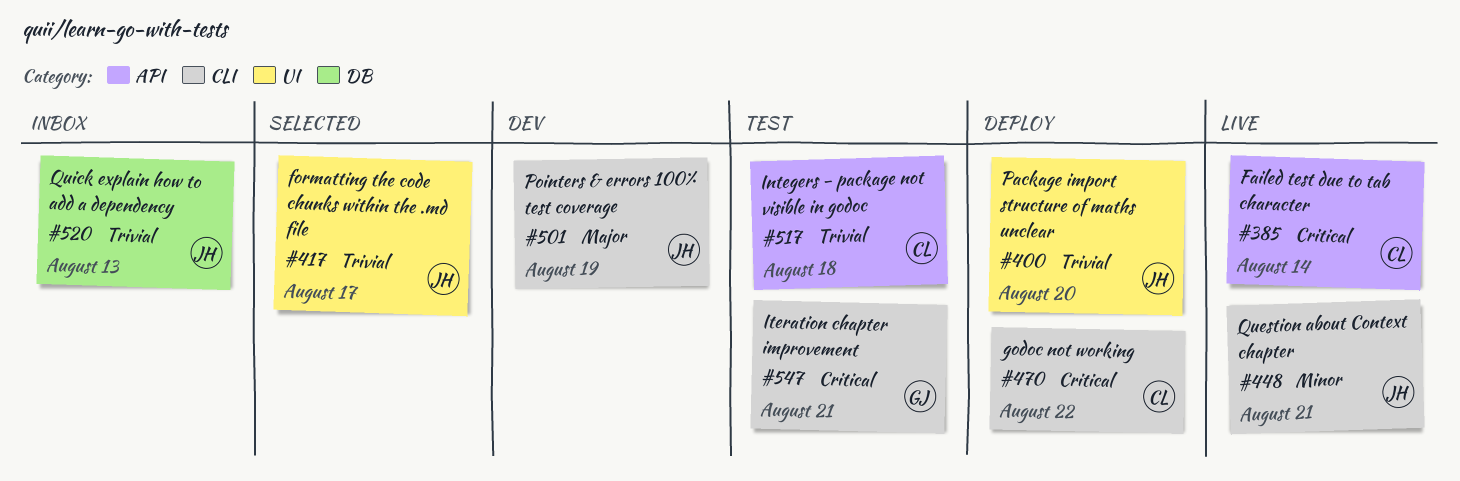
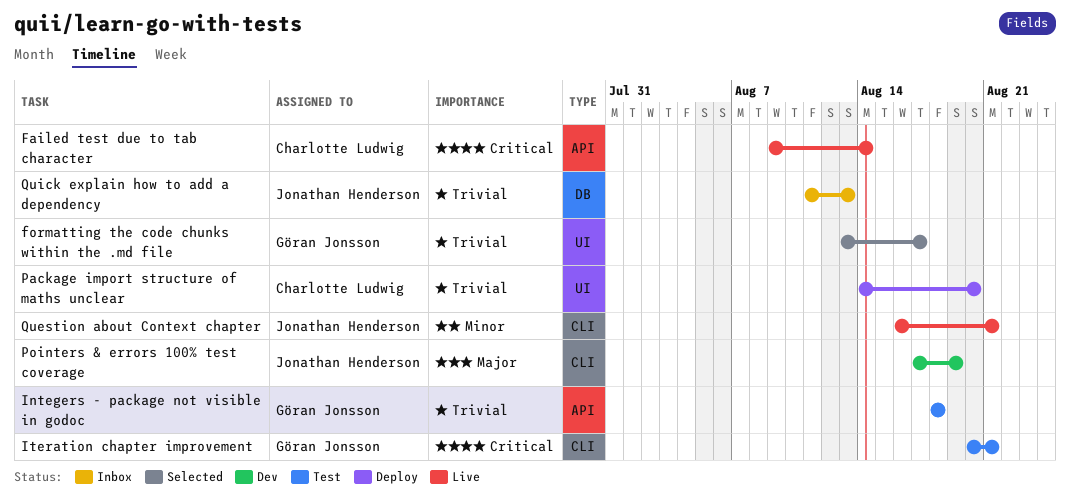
formatting the code chunks within the .md file, owner: Jonathan Henderson -> Göran Jonsson
godoc not working: present -> none
Integers - package not visible in godoc, owner: Charlotte Ludwig -> Göran Jonsson
Package import structure of maths unclear, owner: Jonathan Henderson -> Charlotte Ludwig

